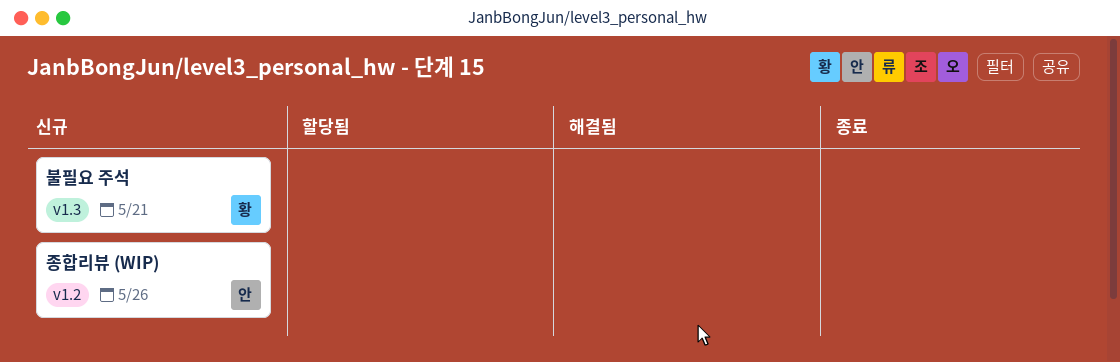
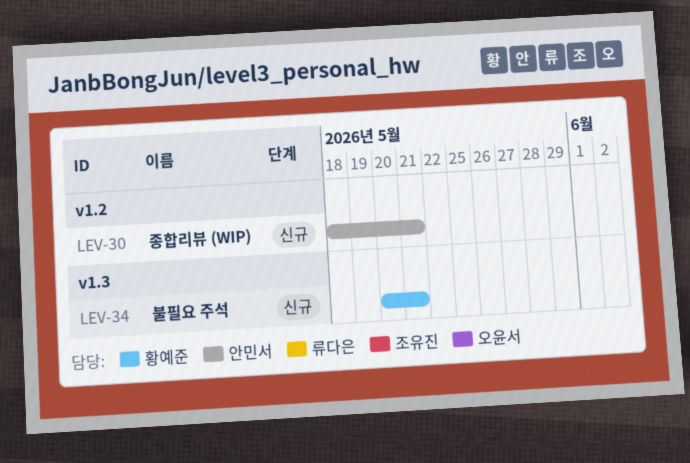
종합리뷰 (WIP), due: May 26 -> May 21

